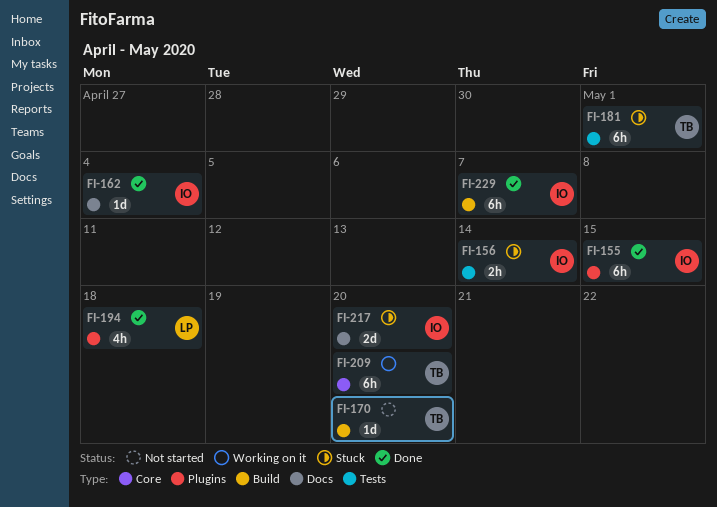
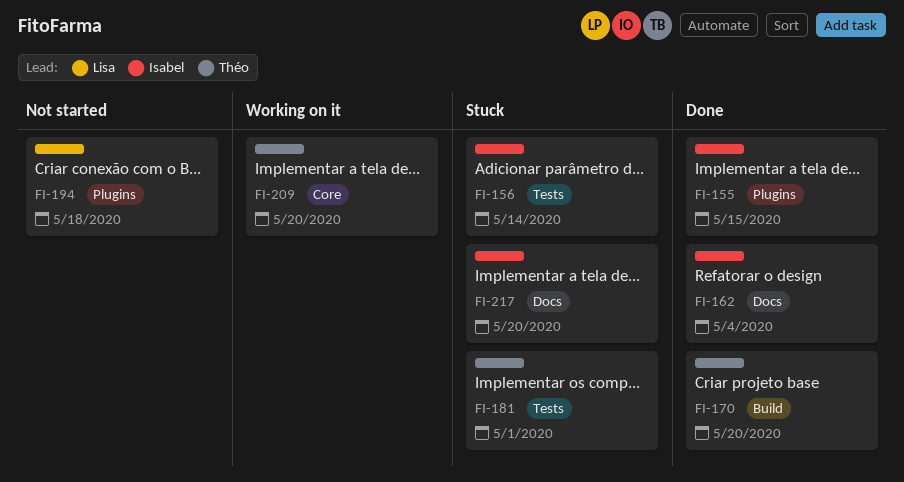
FI-170, status: Not started -> Done
FI-194, status: Done -> Not started
FI-229: present -> none

